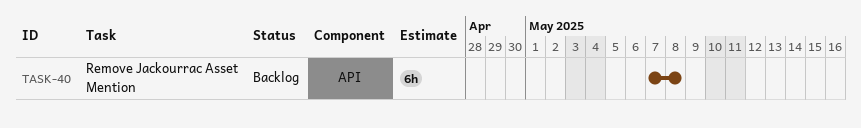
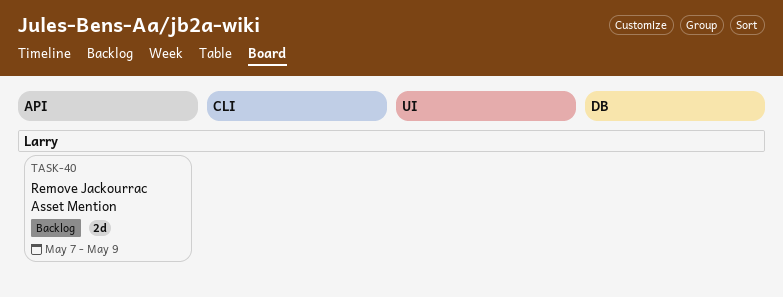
TASK-40, estimate: 6h -> 2d
TASK-40, due: May 8 -> May 9

